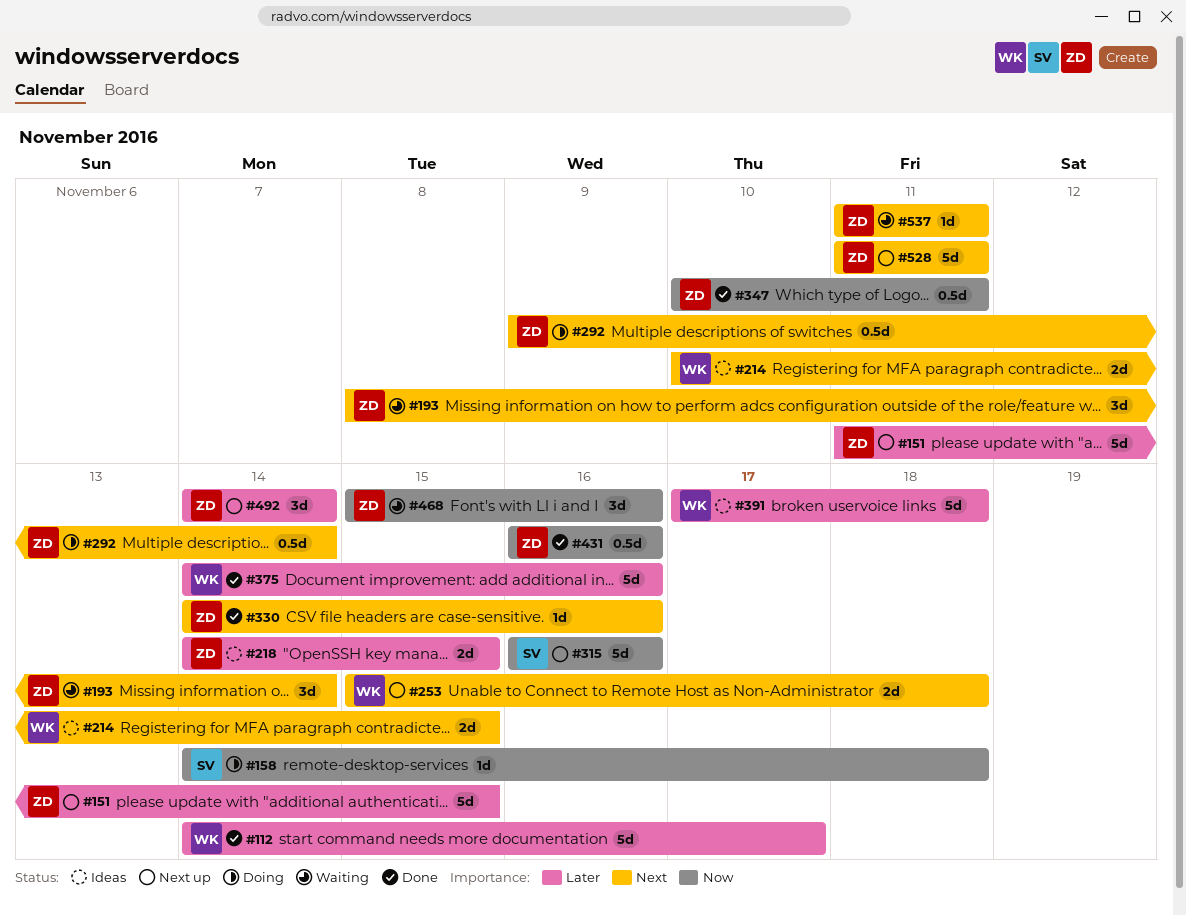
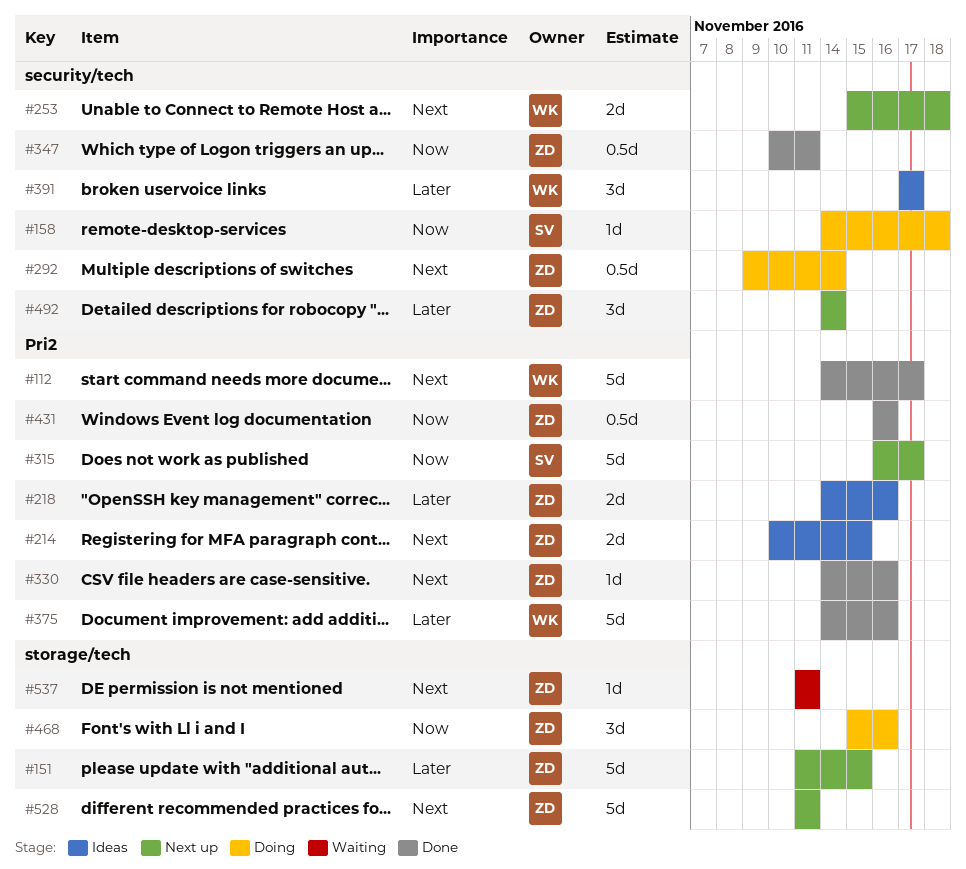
#112, priority: Later -> Next
#193: present -> none
#214, owner: WK -> ZD
#218, due: Nov 15 -> Nov 16
#315, due: Nov 16 -> Nov 17
#391, estimate: 5d -> 3d
#391, due: Nov 18 -> Nov 17
#468, status: Waiting -> Doing

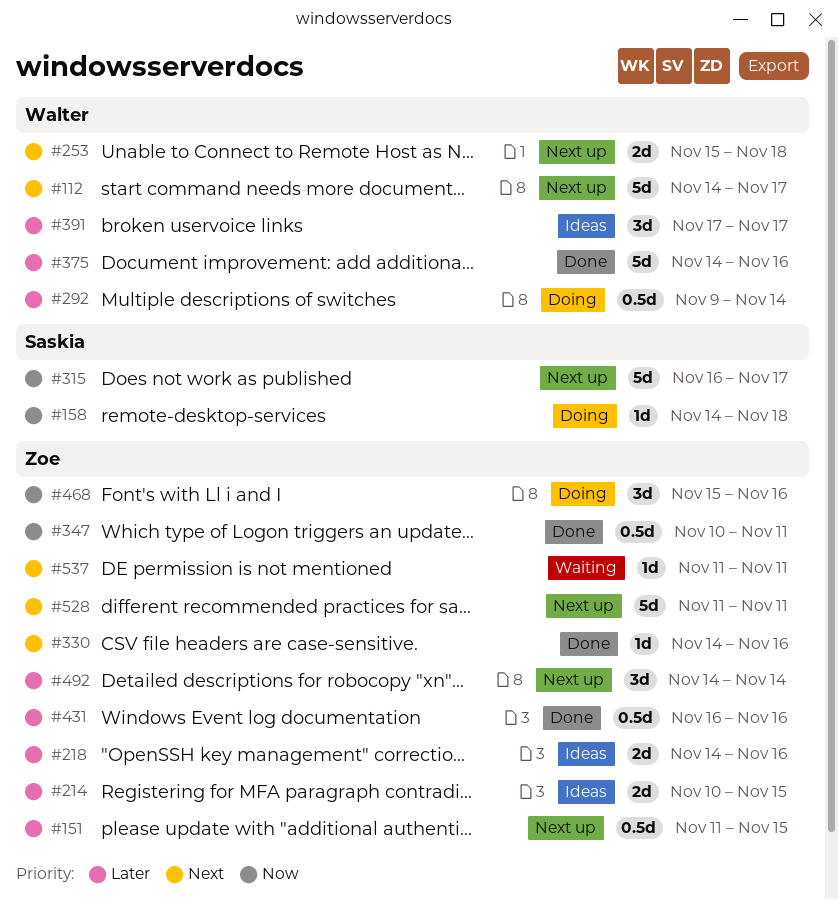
#112, status: Done -> Next up
#151, estimate: 5d -> 0.5d
#214, priority: Next -> Later
#292, owner: Zoe -> Walter
#292, priority: Next -> Later
#431, priority: Now -> Later

